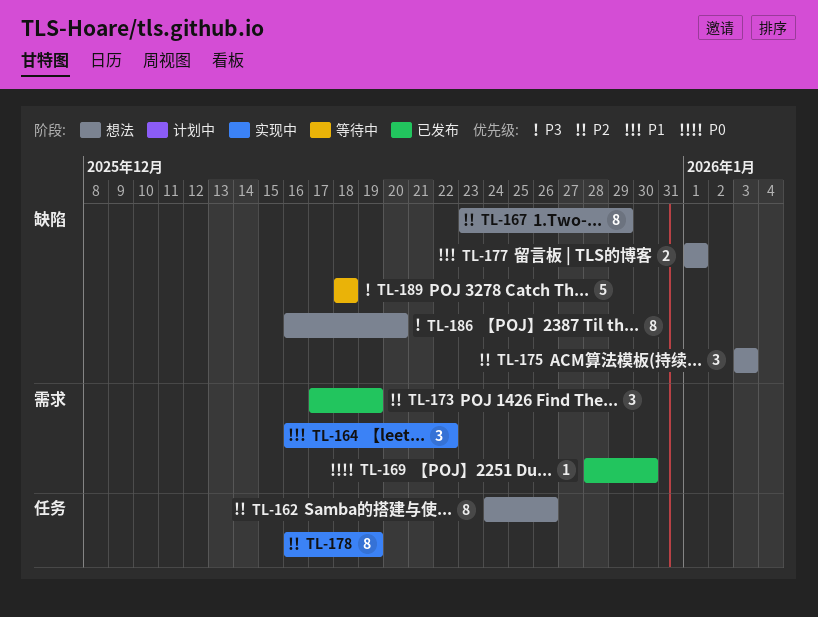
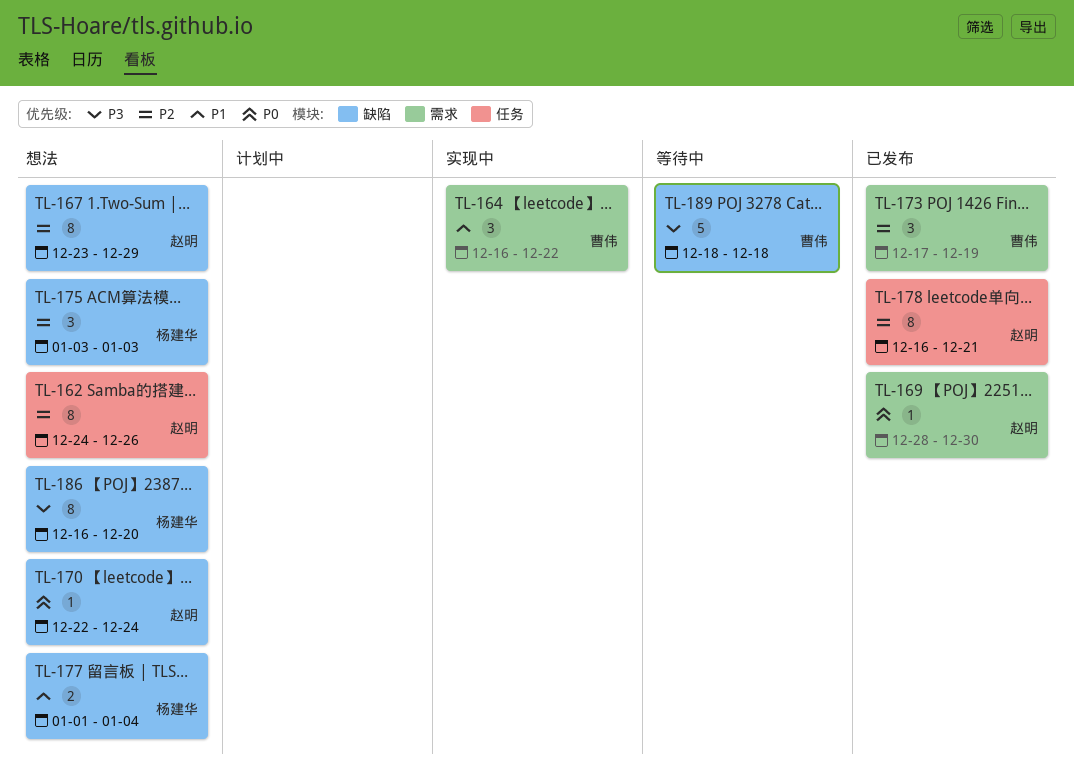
TL-170: none -> present
TL-177, due: Jan 1 -> Jan 4
TL-178, status: 实现中 -> 已发布
TL-178, due: Dec 19 -> Dec 21

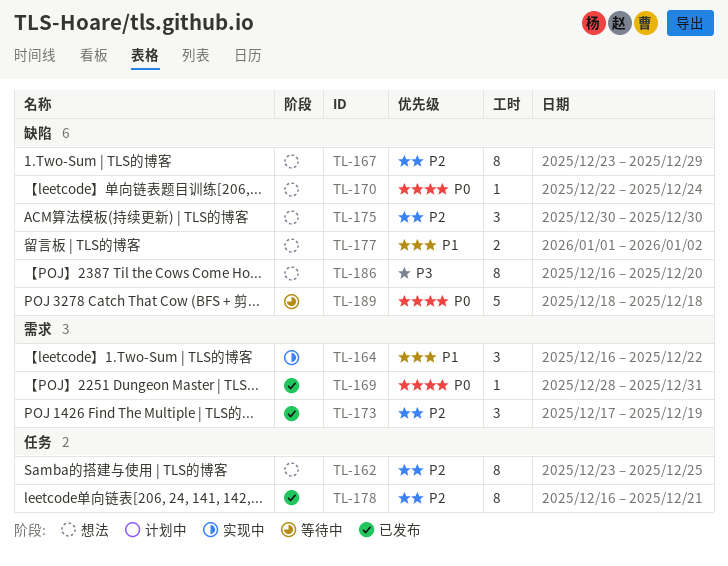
TL-162, start: Dec 24 -> Dec 23
TL-162, due: Dec 26 -> Dec 25
TL-169, due: Dec 30 -> Dec 31
TL-175, start: Jan 3 -> Dec 30
TL-175, due: Jan 3 -> Dec 30
TL-177, due: Jan 4 -> Jan 2
TL-189, priority: P3 -> P0

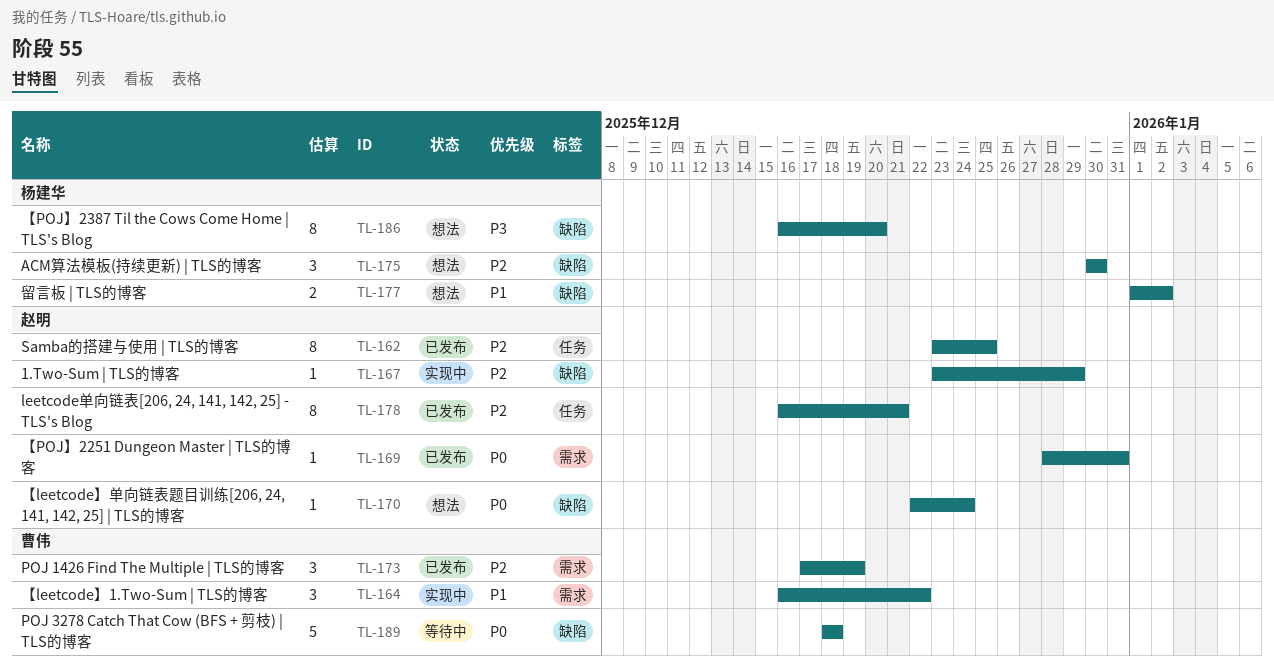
TL-162, status: 想法 -> 已发布
TL-167, status: 想法 -> 实现中
TL-167, estimate: 8 -> 1

